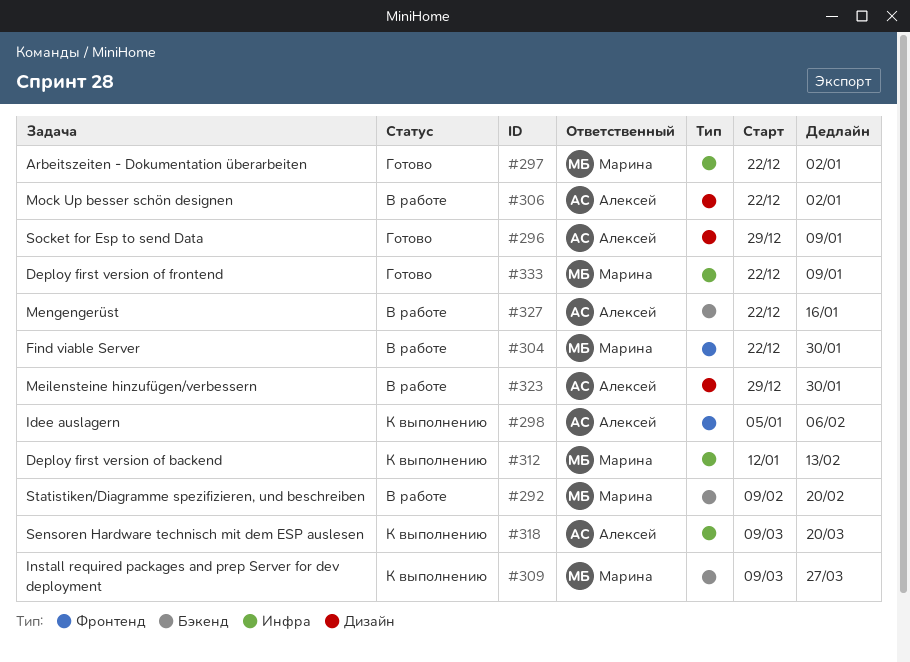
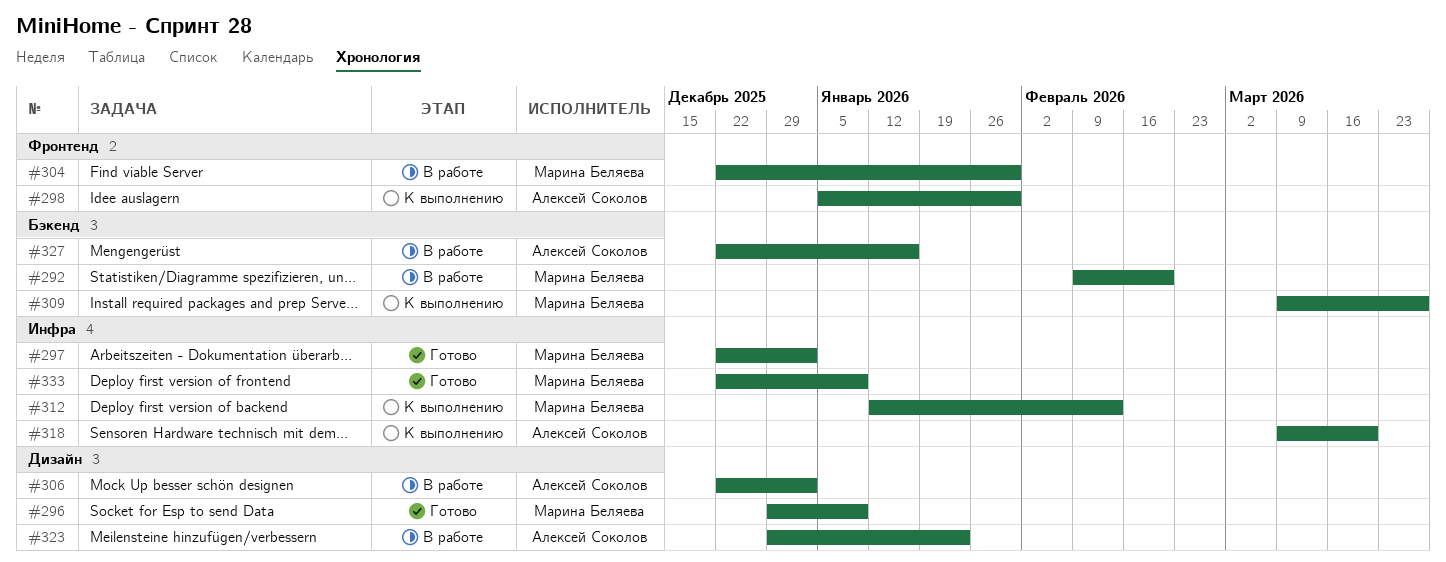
#296, owner: Алексей Соколов -> Марина Беляева
#298, due: Feb 6 -> Jan 30
#323, due: Jan 30 -> Jan 23

